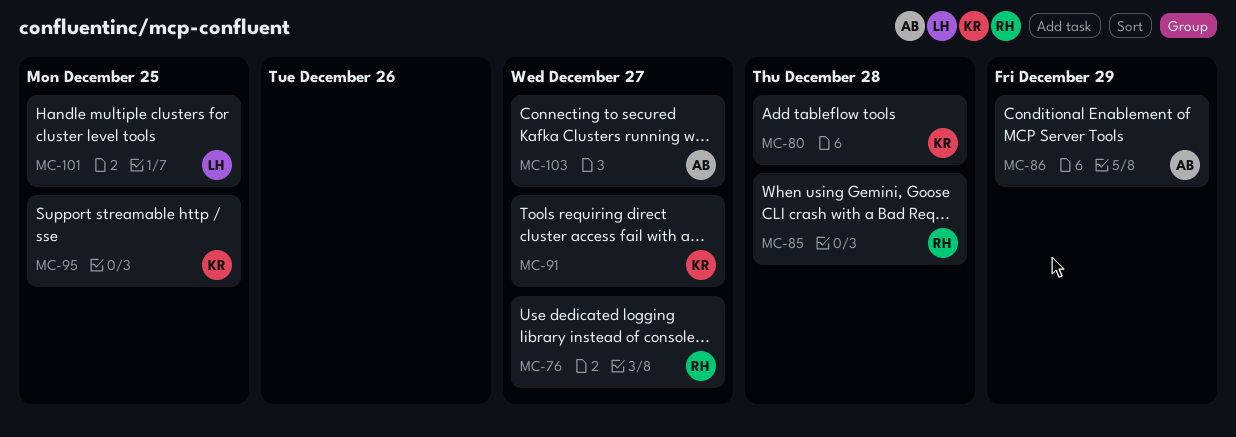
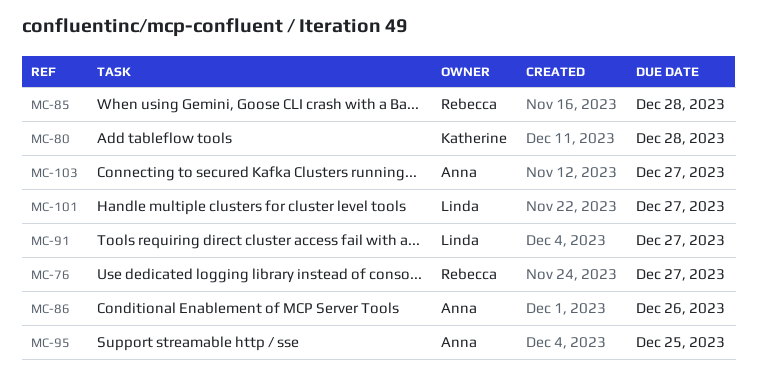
MC-86, due: Dec 29 -> Dec 26
MC-91, owner: Katherine -> Linda
MC-95, owner: Katherine -> Anna
MC-101, due: Dec 25 -> Dec 27

